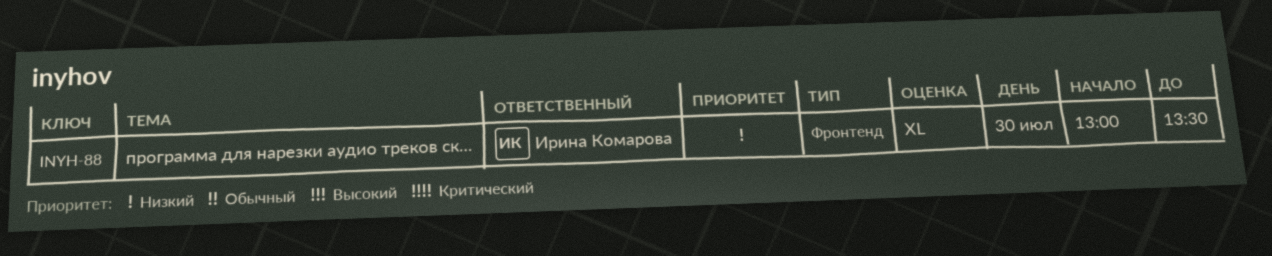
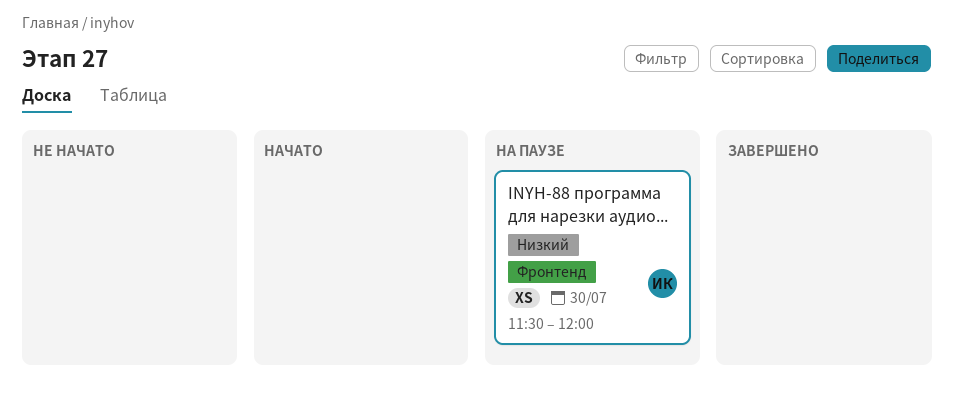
INYH-88, estimate: XL -> XS
INYH-88, begins: 13:00 -> 11:30
INYH-88, ends: 13:30 -> 12:00

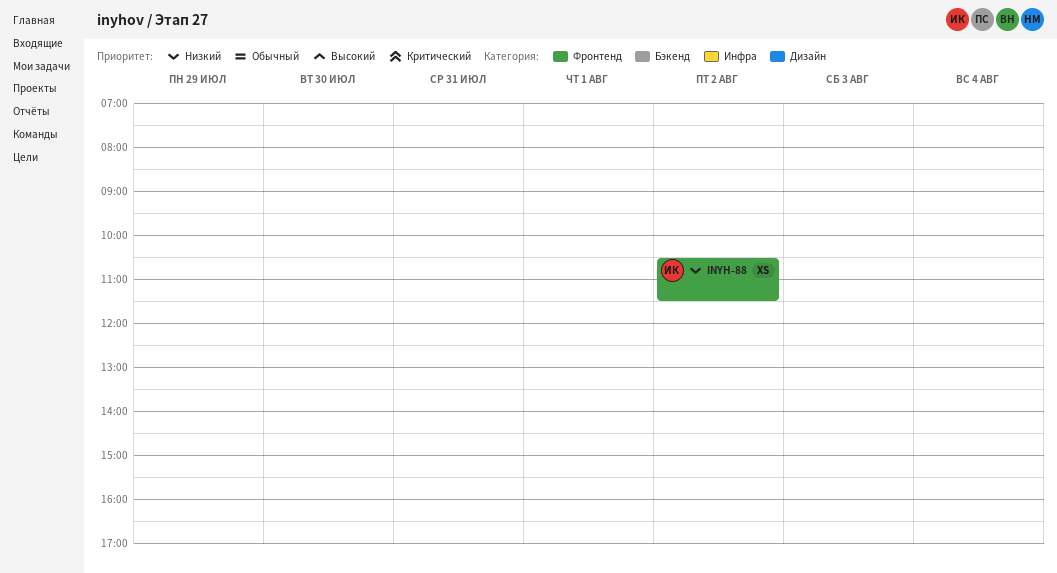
INYH-88, day: Jul 30 -> Aug 2
INYH-88, begins: 11:30 -> 10:30
INYH-88, ends: 12:00 -> 11:30

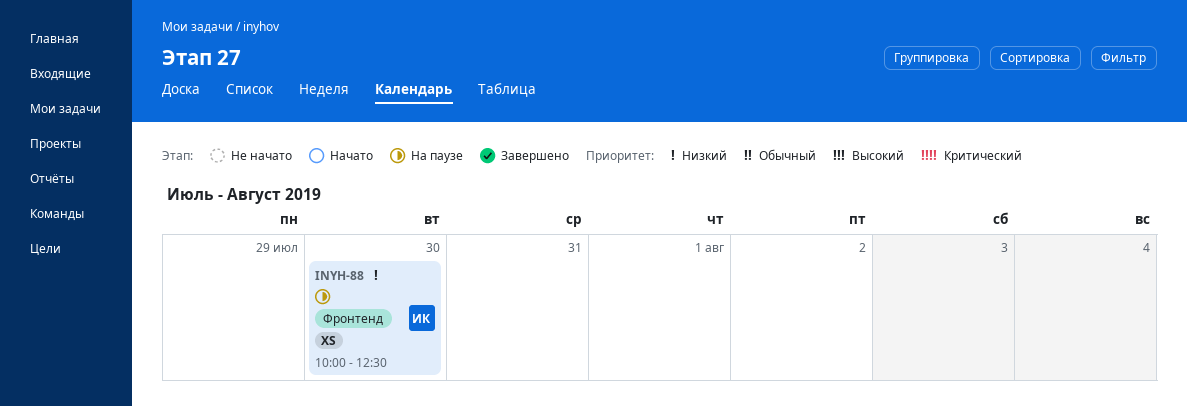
INYH-88, day: Aug 2 -> Jul 30
INYH-88, begins: 10:30 -> 10:00
INYH-88, ends: 11:30 -> 12:30

